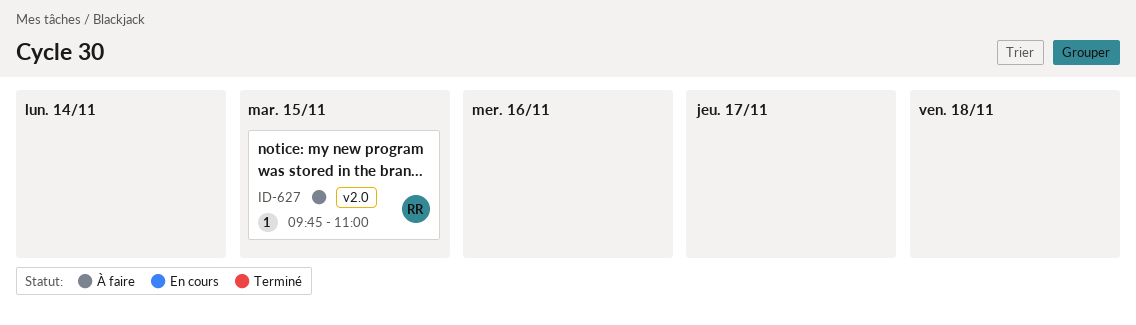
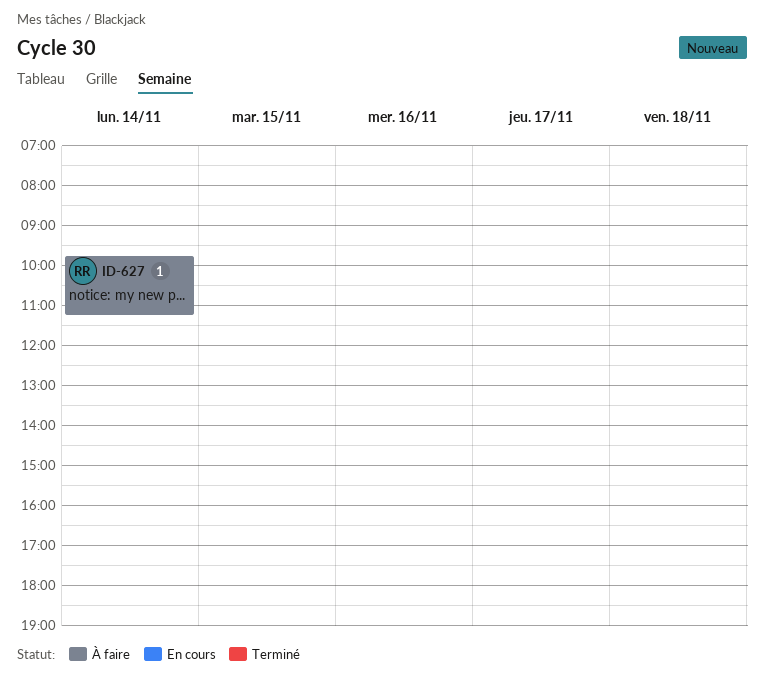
ID-627, day: Nov 15 -> Nov 14
ID-627, ends: 11:00 -> 11:15

